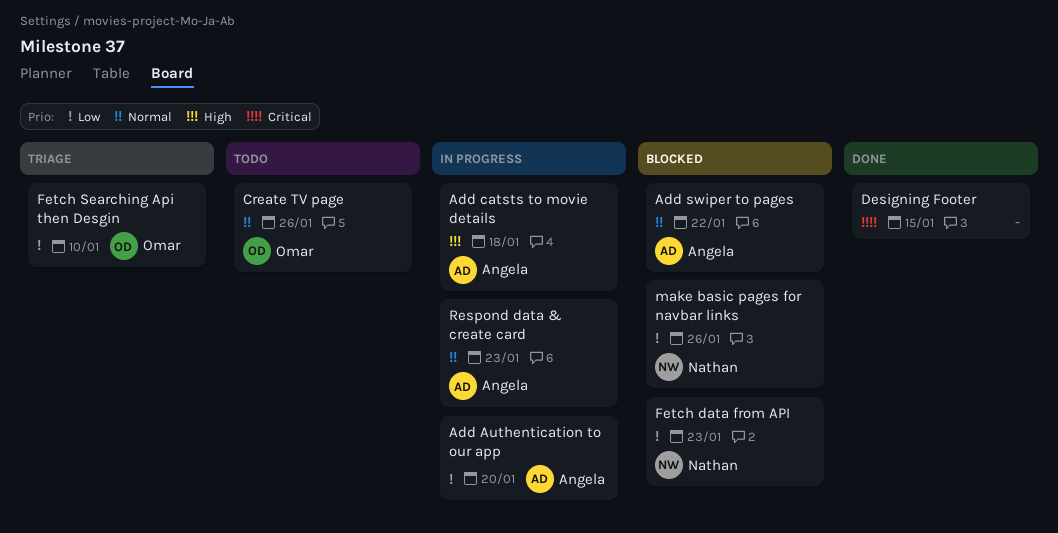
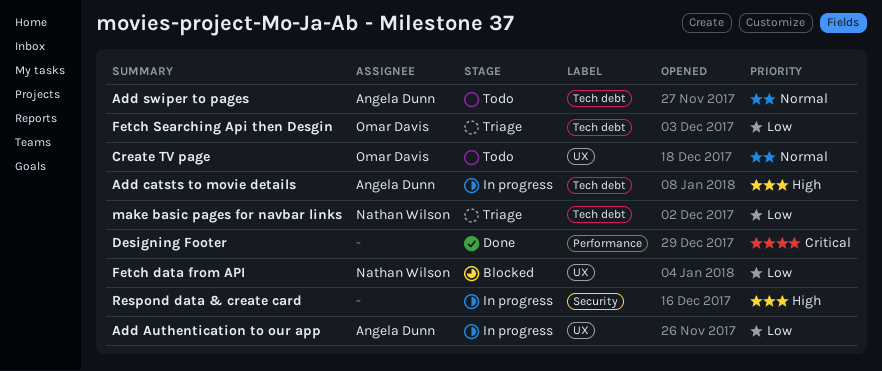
Add swiper to pages, status: Blocked -> Todo
make basic pages for navbar links, status: Blocked -> Triage
Respond data & create card, owner: Angela Dunn -> none
Respond data & create card, priority: Normal -> High

